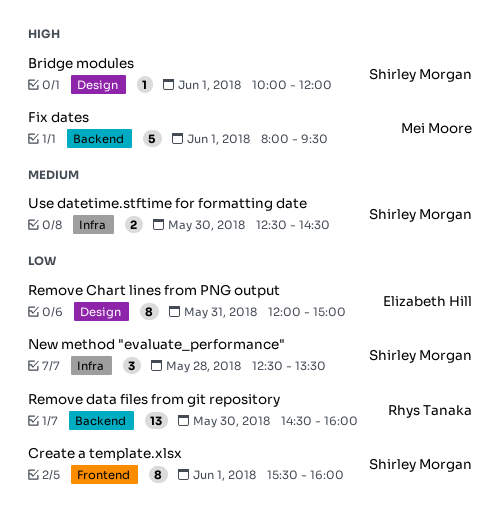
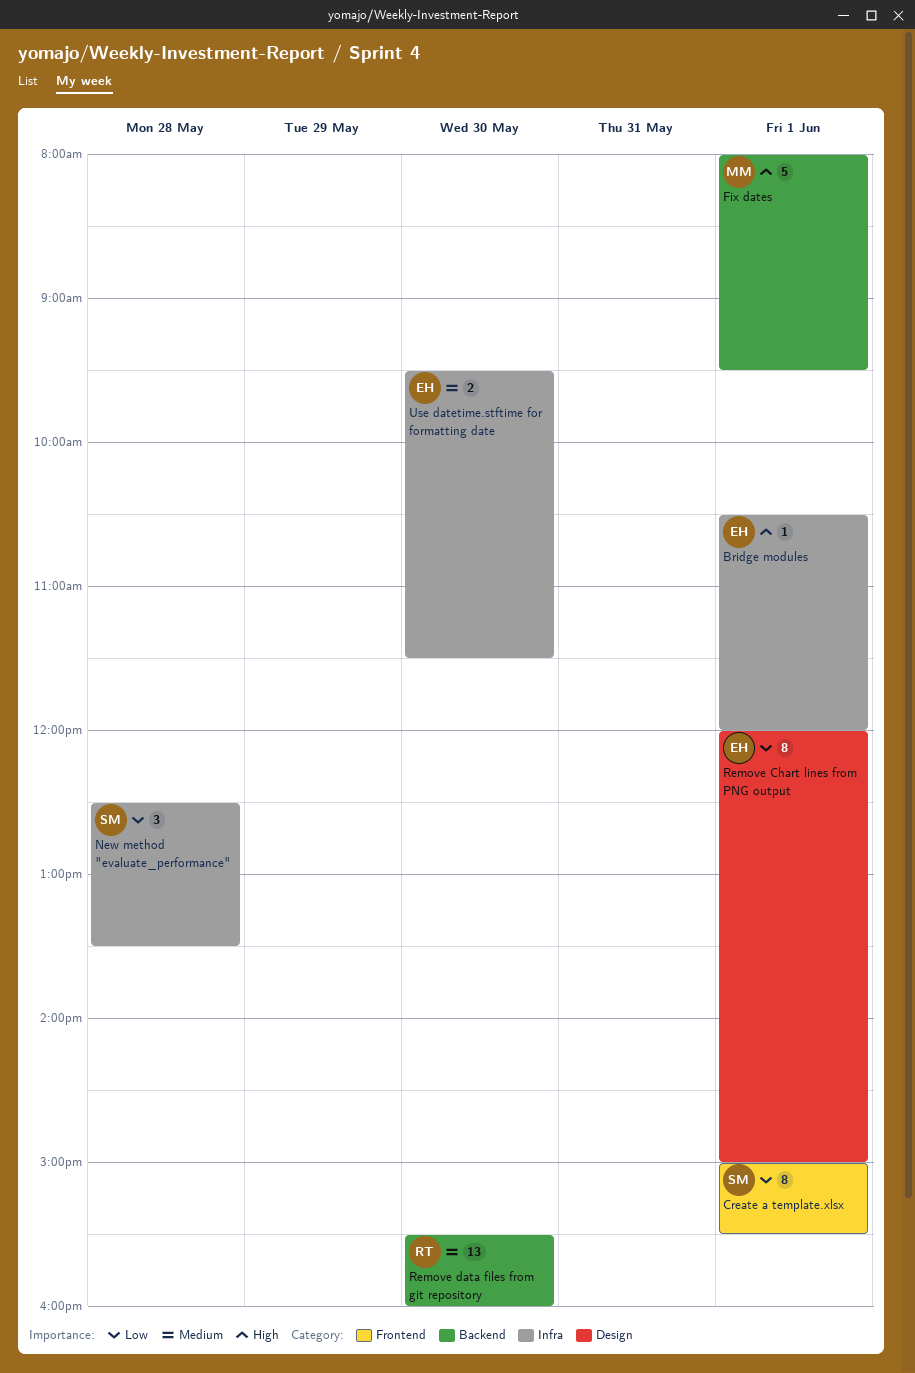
Bridge modules, owner: Shirley Morgan -> Elizabeth Hill
Bridge modules, label: Design -> Infra
Bridge modules, begins: 10:00 -> 10:30
Create a template.xlsx, begins: 15:30 -> 15:00
Create a template.xlsx, ends: 16:00 -> 15:30
Remove Chart lines from PNG output, day: May 31 -> Jun 1
Remove data files from git repository, priority: Low -> Medium
Remove data files from git repository, begins: 14:30 -> 15:30
Use datetime.stftime for formatting date, owner: Shirley Morgan -> Elizabeth Hill
Use datetime.stftime for formatting date, begins: 12:30 -> 09:30
Use datetime.stftime for formatting date, ends: 14:30 -> 11:30

